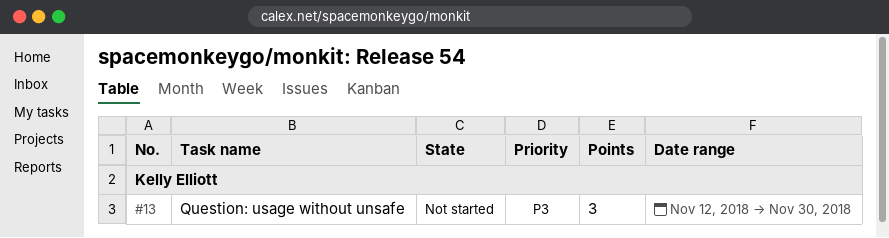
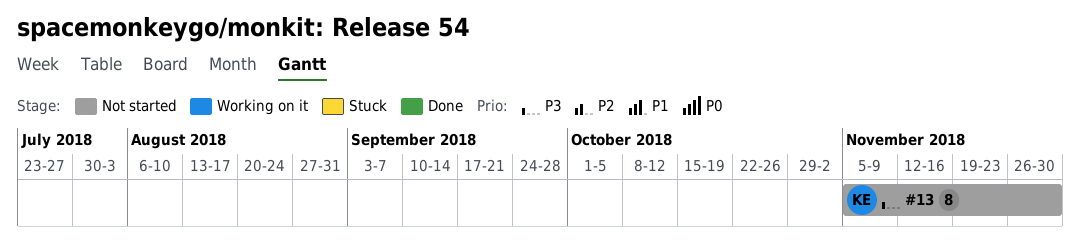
#13, estimate: 3 -> 8
#13, start: Nov 12 -> Nov 5

